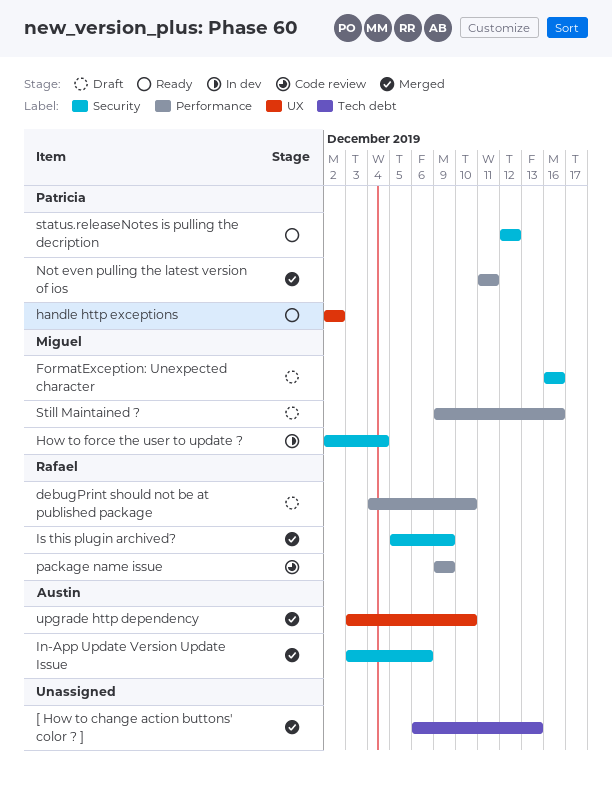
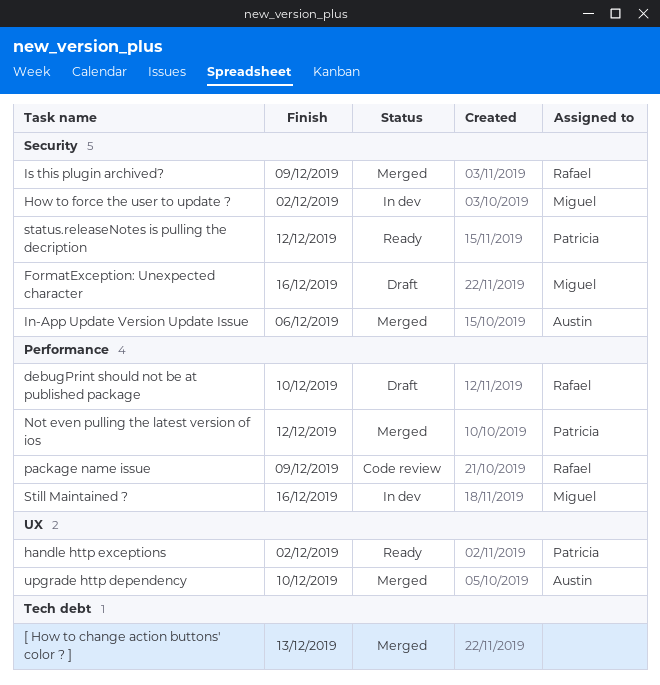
How to force the user to update ?, due: Dec 4 -> Dec 2
Not even pulling the latest version of ios, due: Dec 11 -> Dec 12
Still Maintained ?, status: Draft -> In dev

